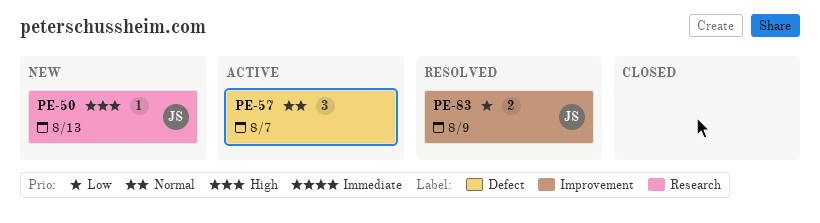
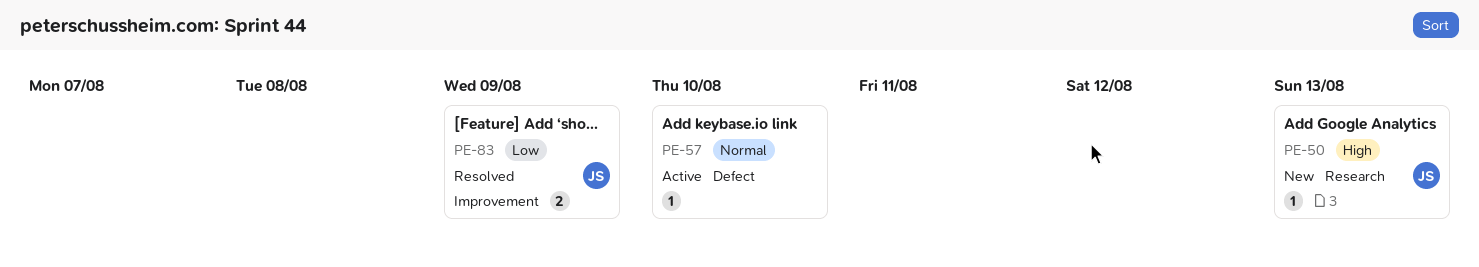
PE-57, estimate: 3 -> 1
PE-57, due: Aug 7 -> Aug 10

